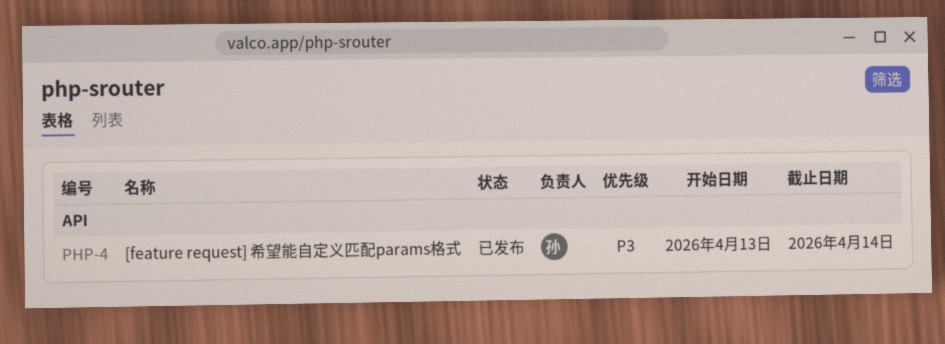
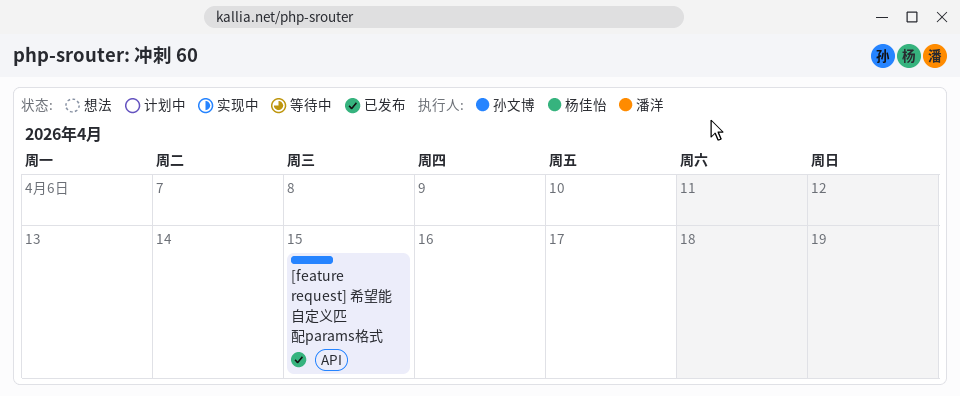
[feature request] 希望能自定义匹配params格式, due: Apr 14 -> Apr 15

